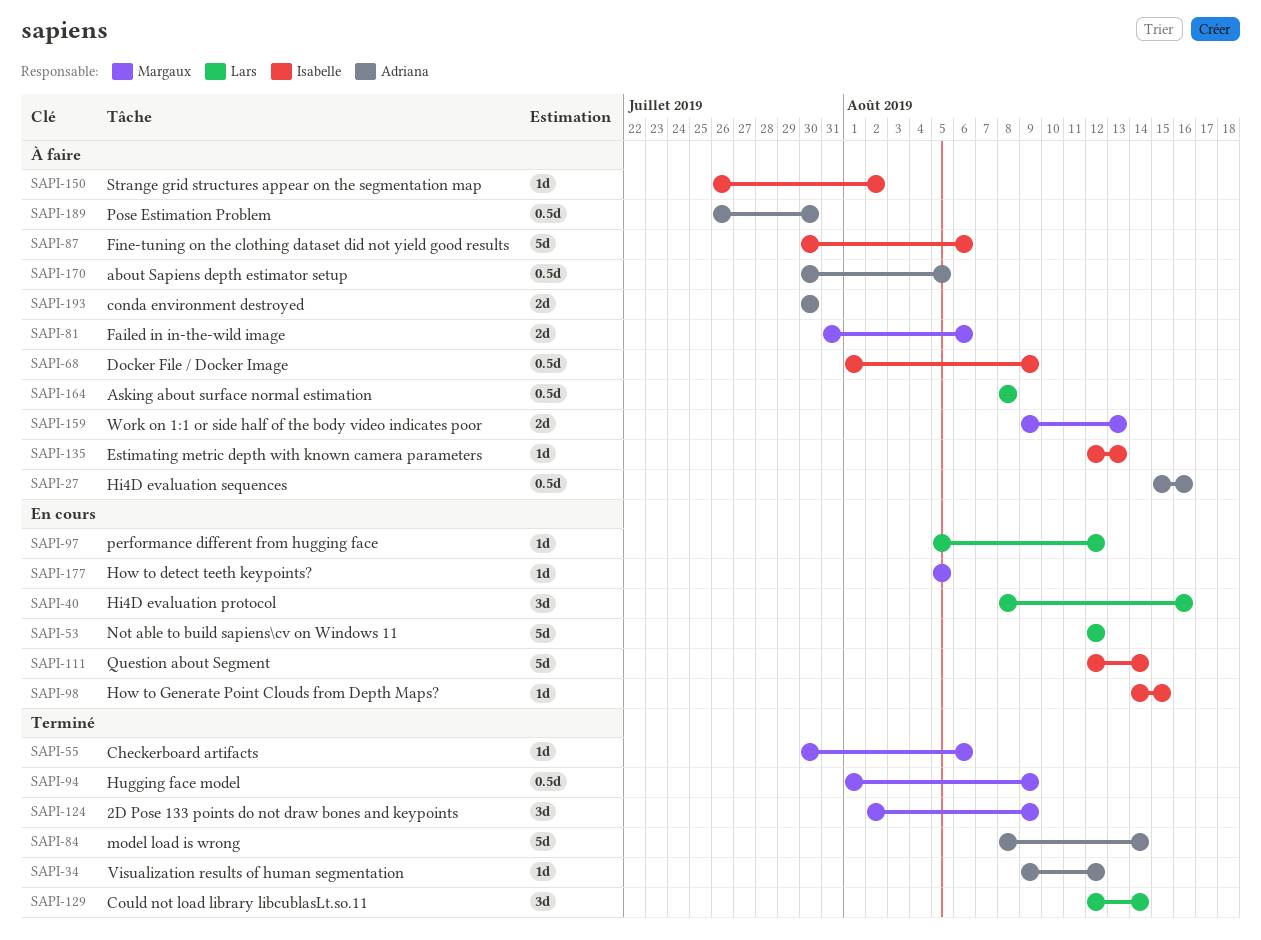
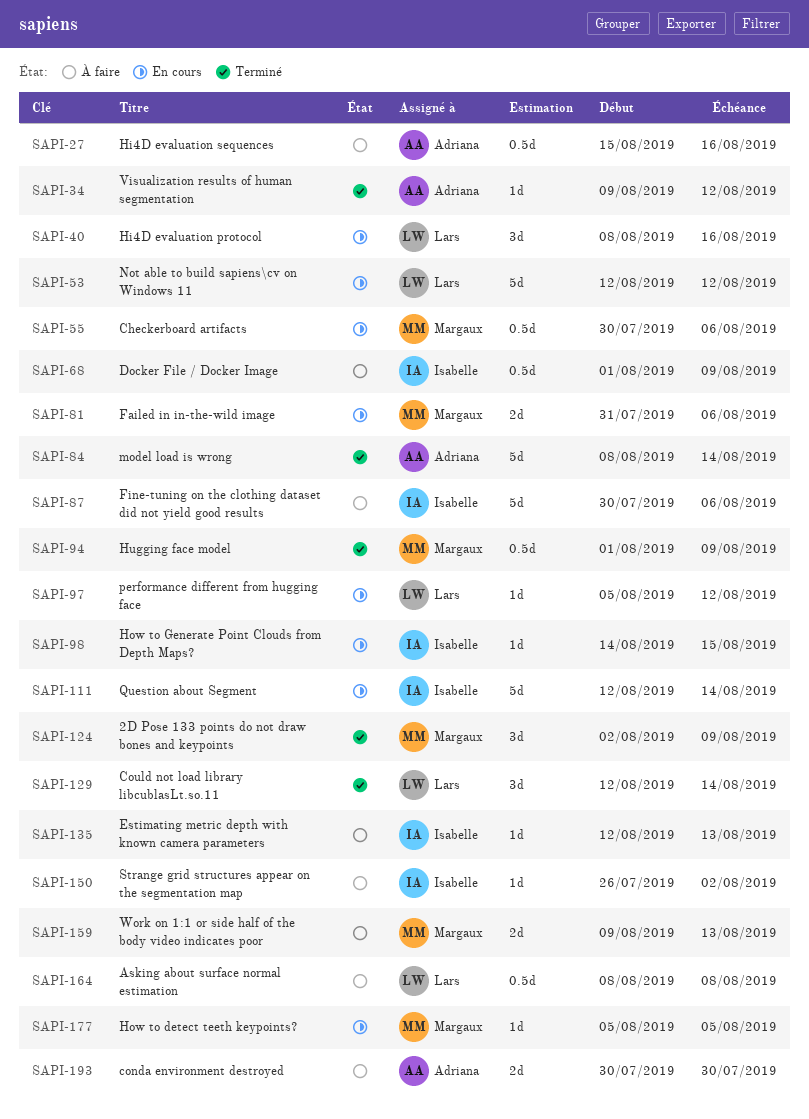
SAPI-55, status: Terminé -> En cours
SAPI-55, estimate: 1d -> 0.5d
SAPI-81, status: À faire -> En cours
SAPI-170: present -> none
SAPI-189: present -> none

